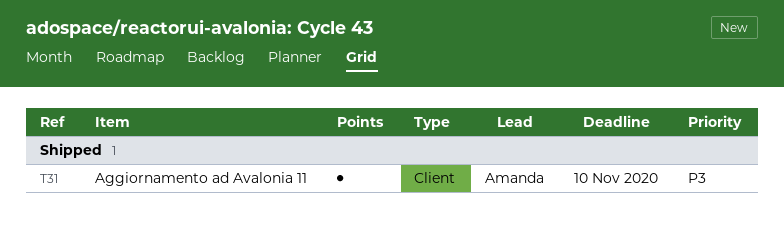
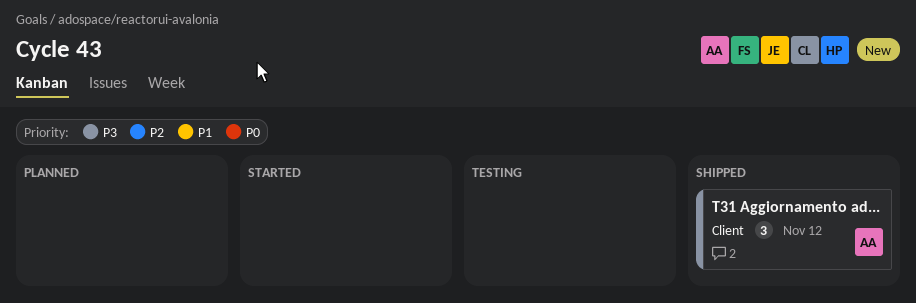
T31, estimate: 1 -> 3
T31, due: Nov 10 -> Nov 12

